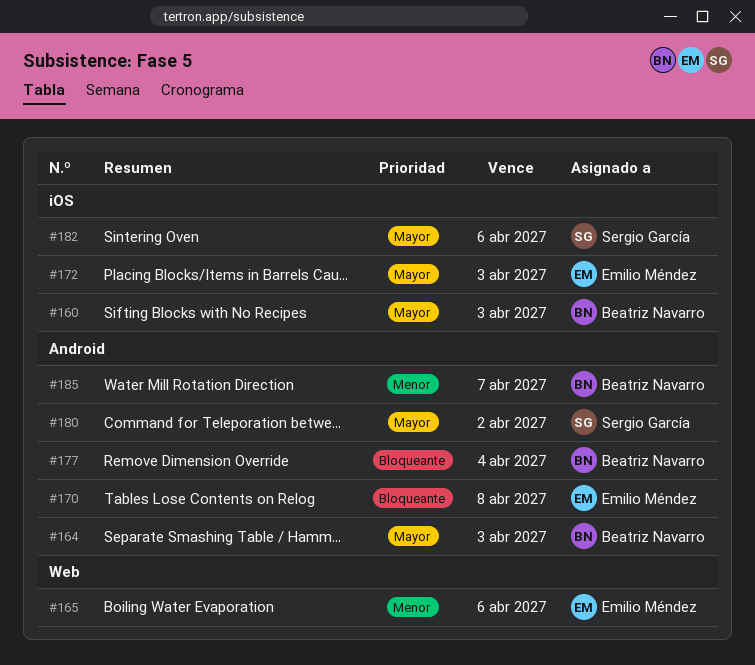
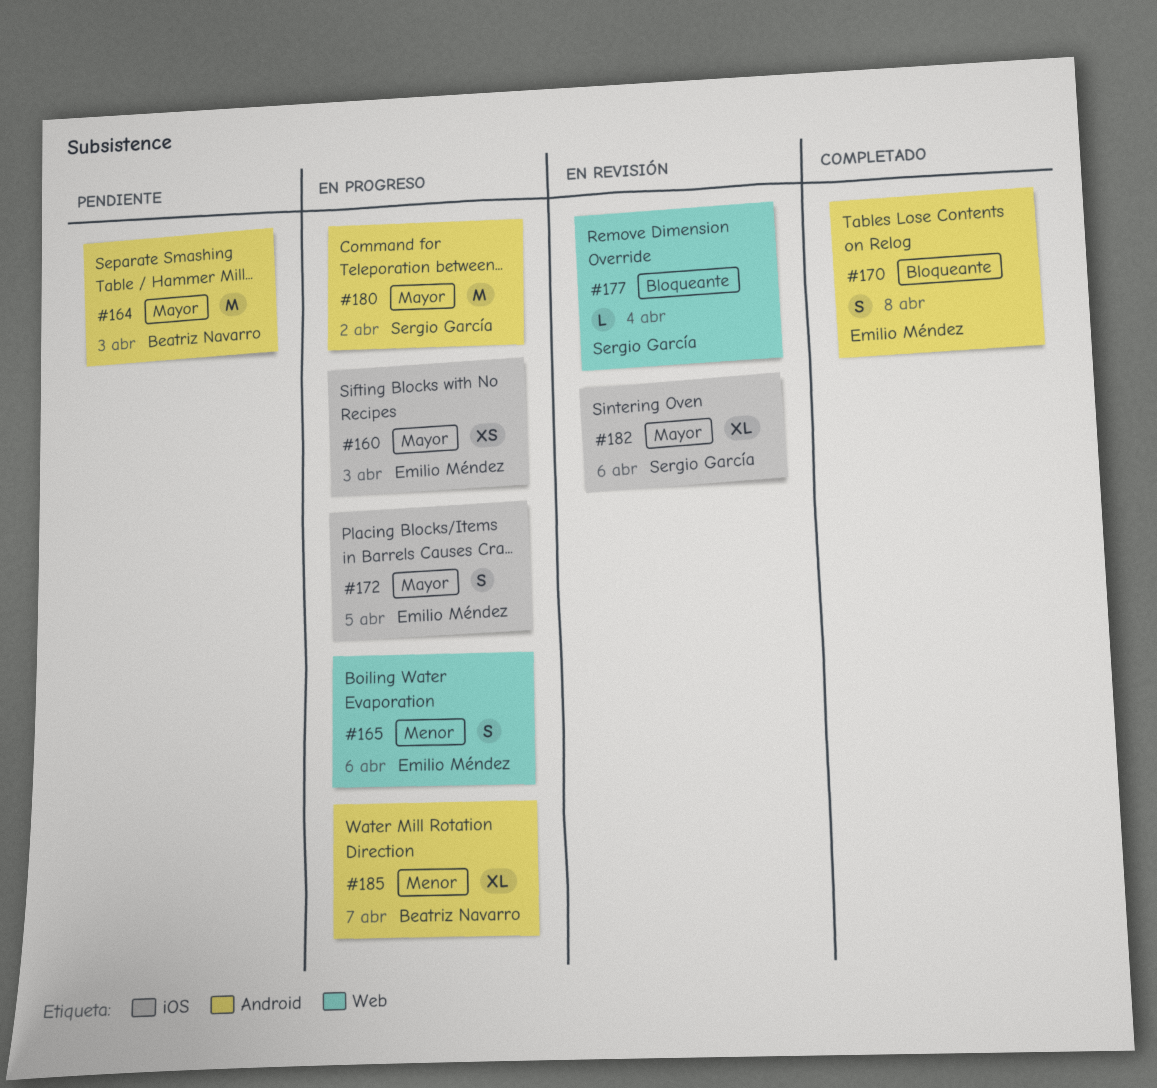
#160, owner: Beatriz Navarro -> Emilio Méndez
#172, due: Apr 3 -> Apr 5
#177, owner: Beatriz Navarro -> Sergio García
#177, label: Android -> Web

